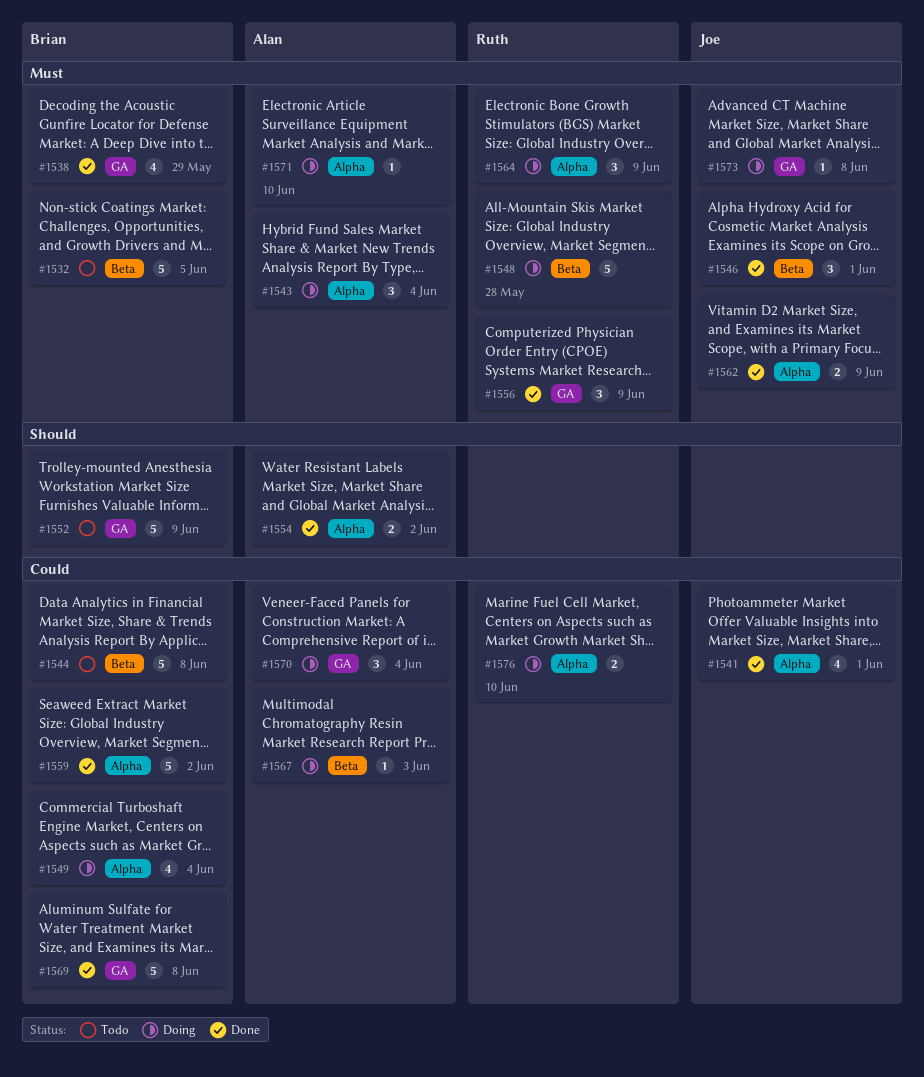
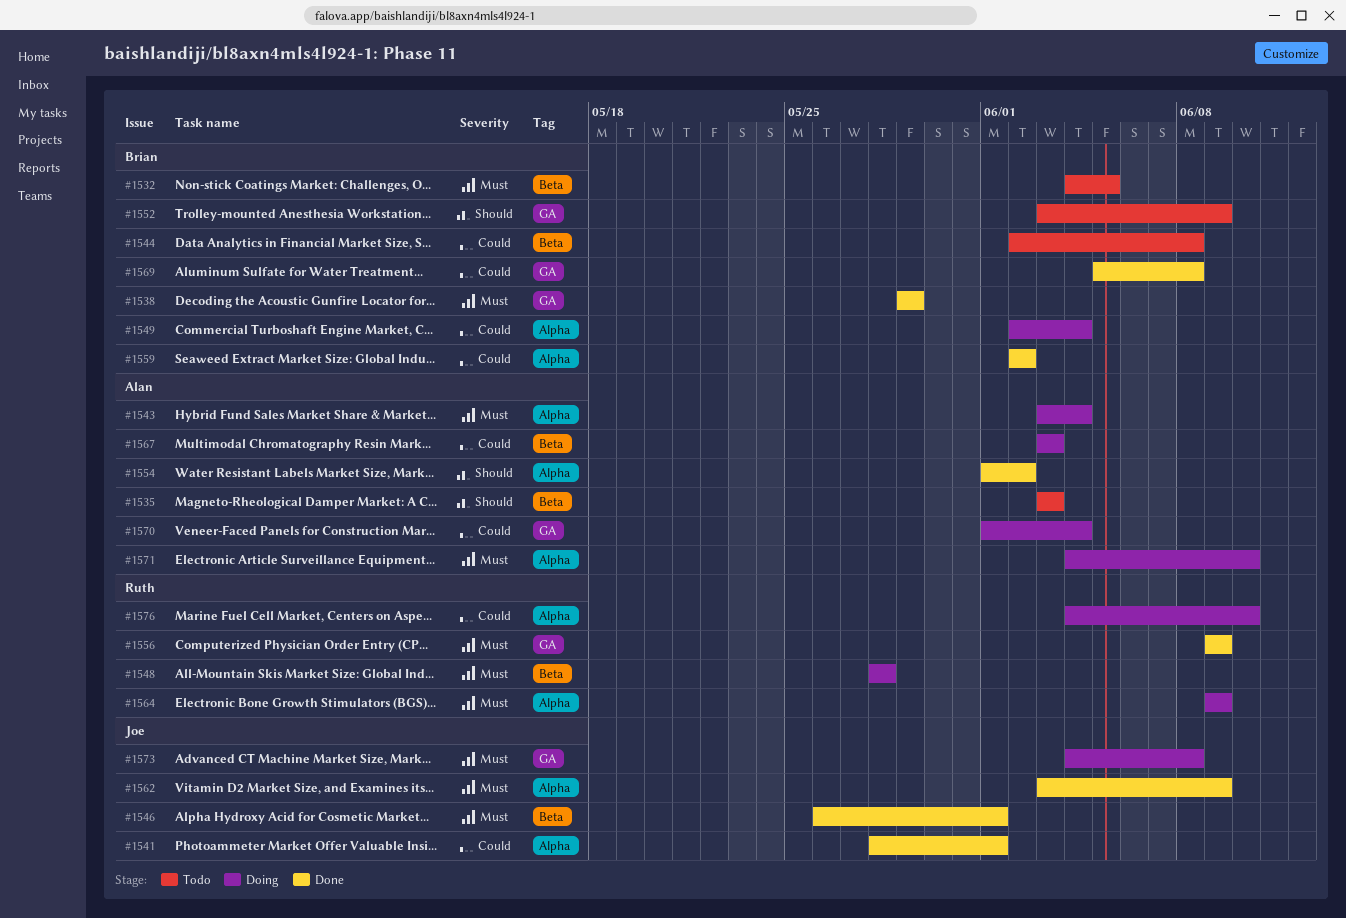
#1535: none -> present

